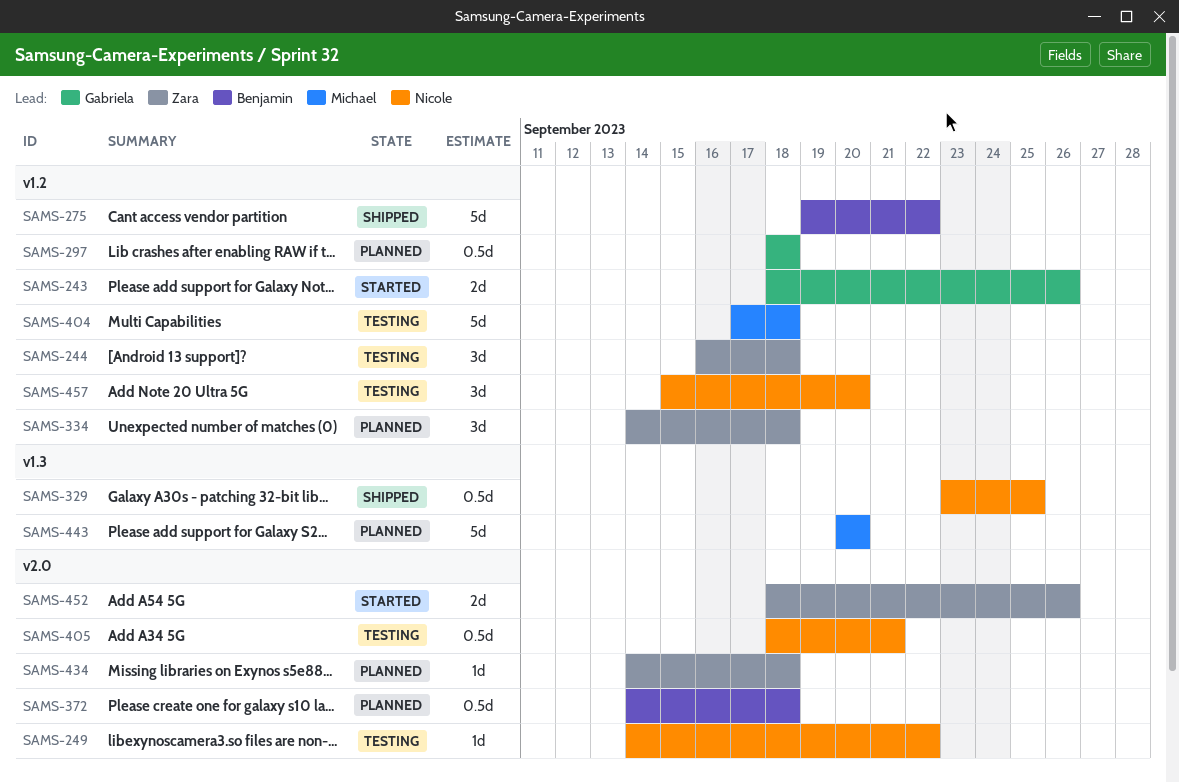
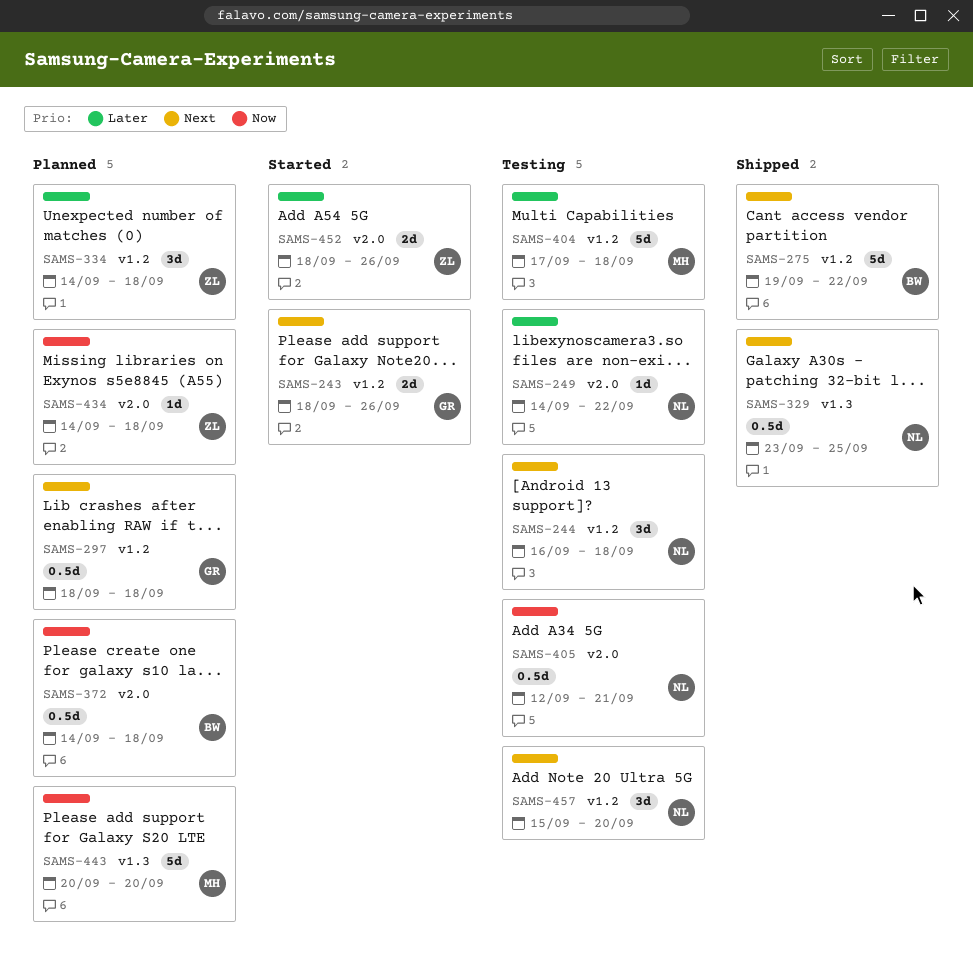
SAMS-244, owner: Zara -> Nicole
SAMS-405, start: Sep 18 -> Sep 12

